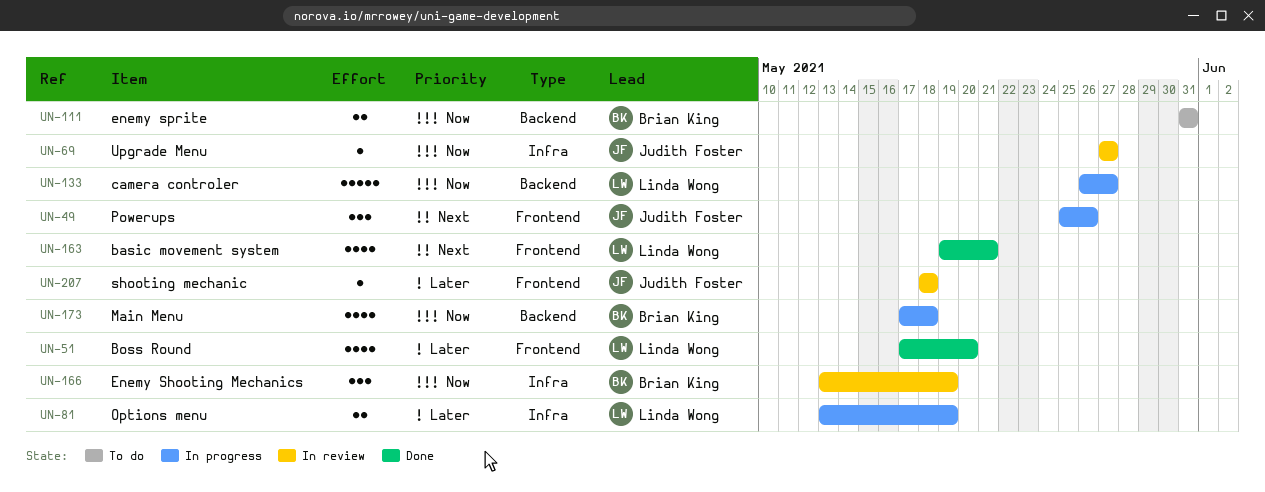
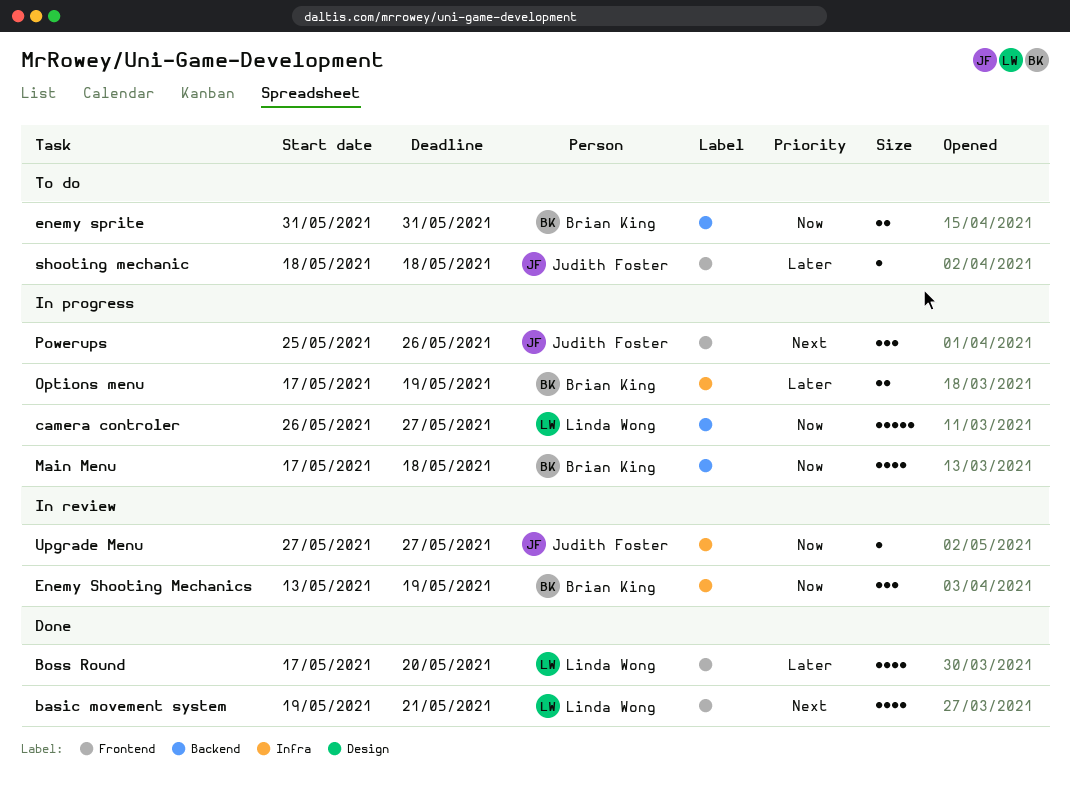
Options menu, owner: Linda Wong -> Brian King
Options menu, start: May 13 -> May 17
shooting mechanic, status: In review -> To do

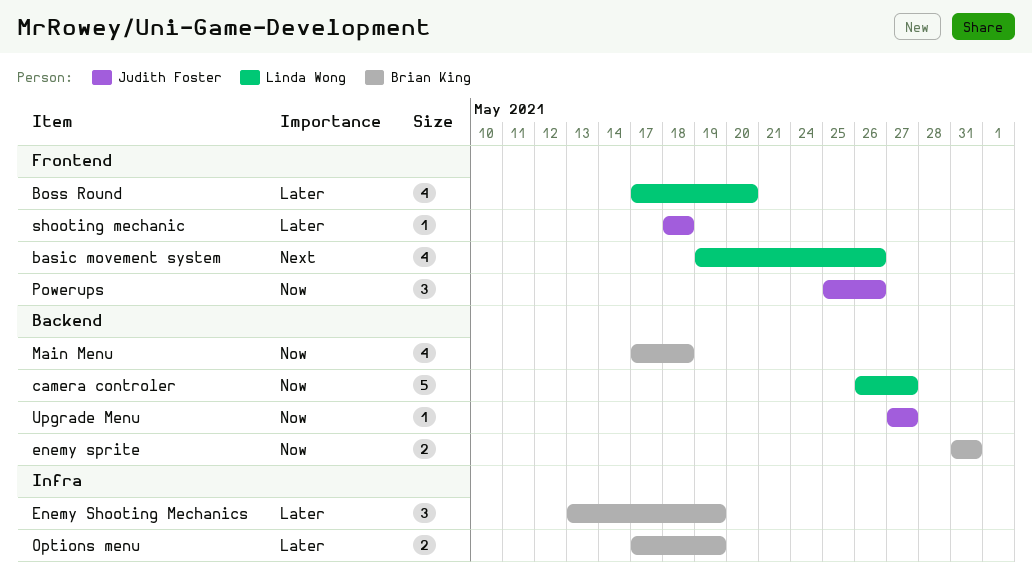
basic movement system, due: May 21 -> May 26
Enemy Shooting Mechanics, priority: Now -> Later
Powerups, priority: Next -> Now
Upgrade Menu, label: Infra -> Backend

